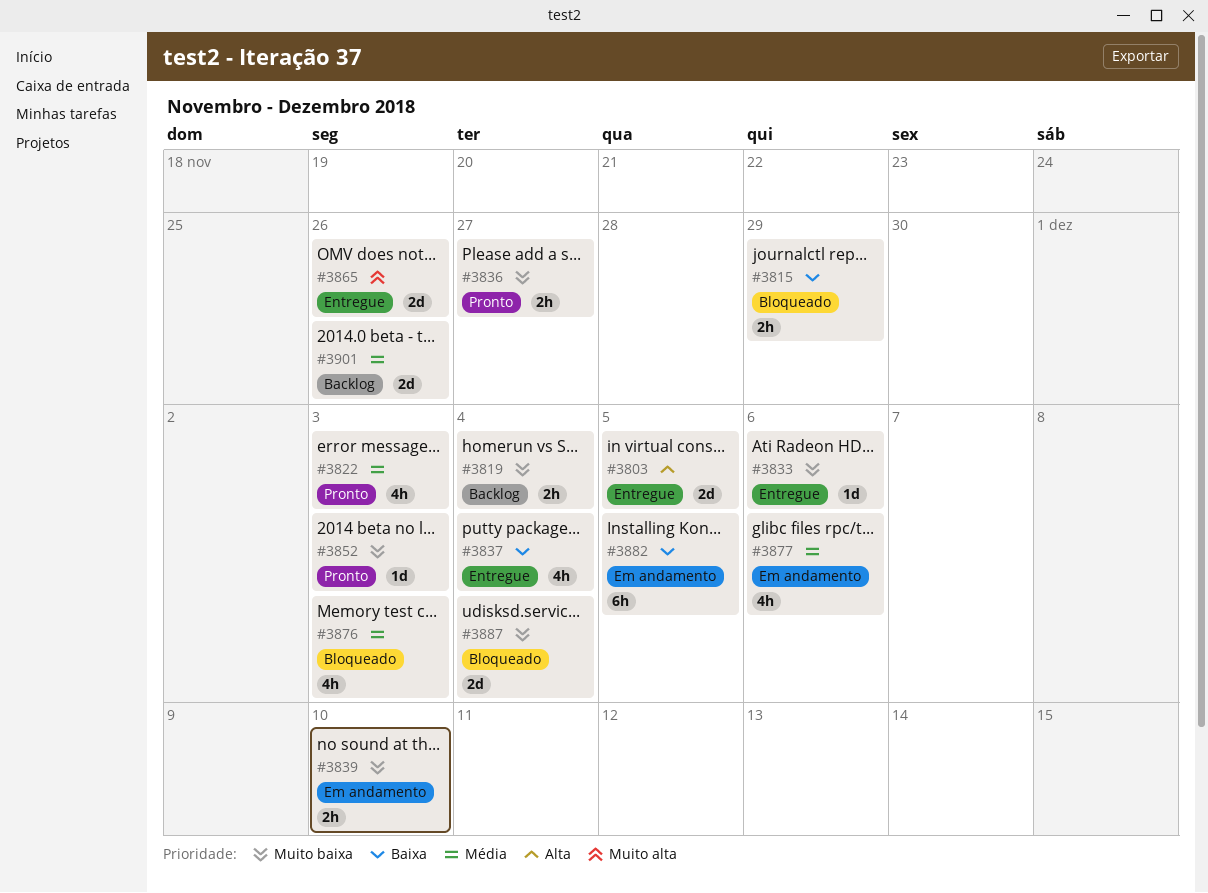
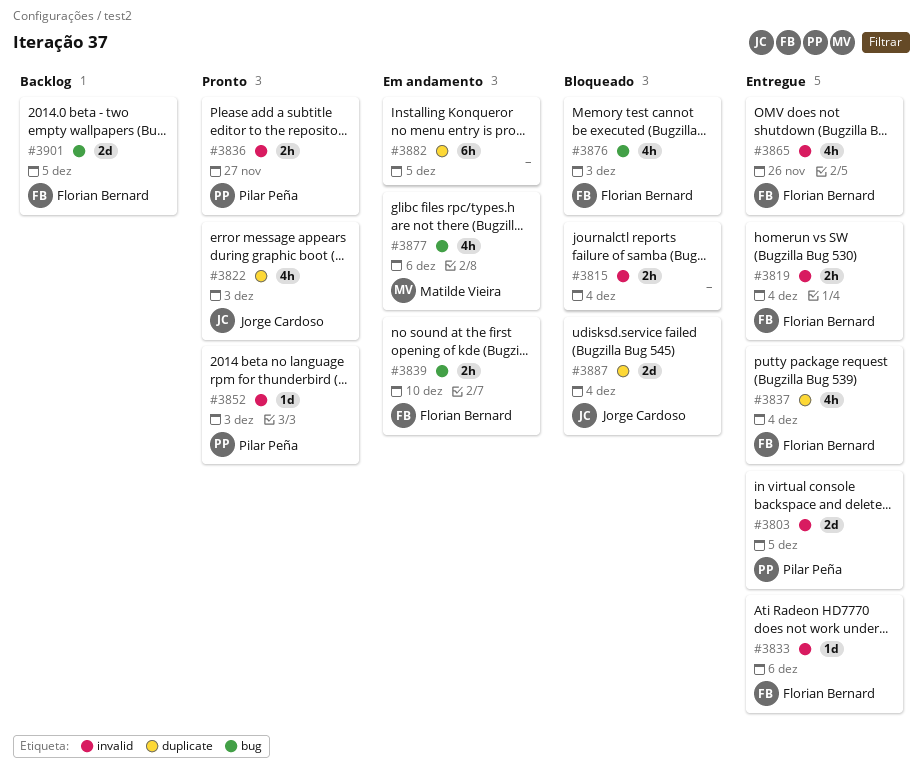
#3815, due: Nov 29 -> Dec 4
#3819, status: Backlog -> Entregue
#3865, estimate: 2d -> 4h
#3901, due: Nov 26 -> Dec 5

